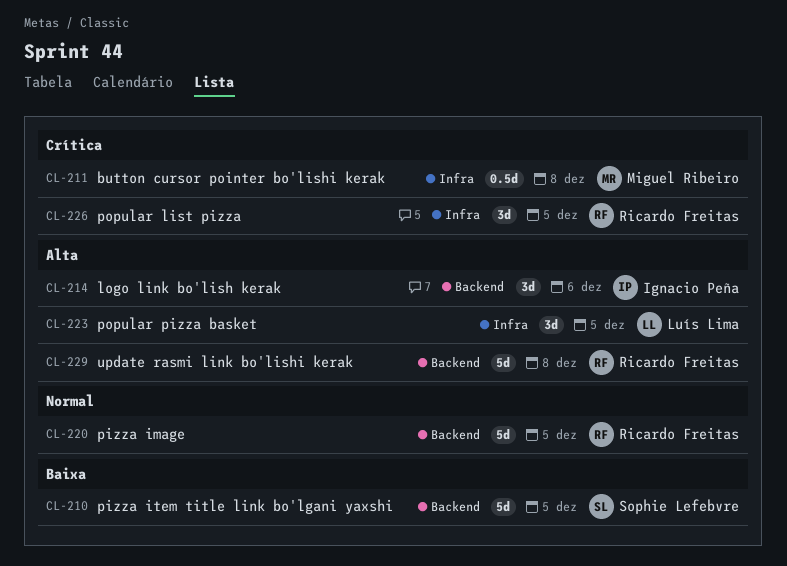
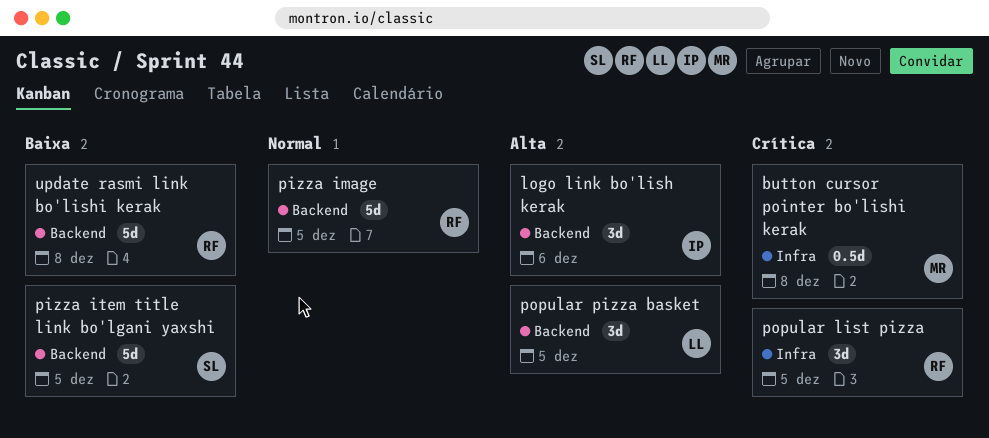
popular pizza basket, label: Infra -> Backend
update rasmi link bo'lishi kerak, priority: Alta -> Baixa

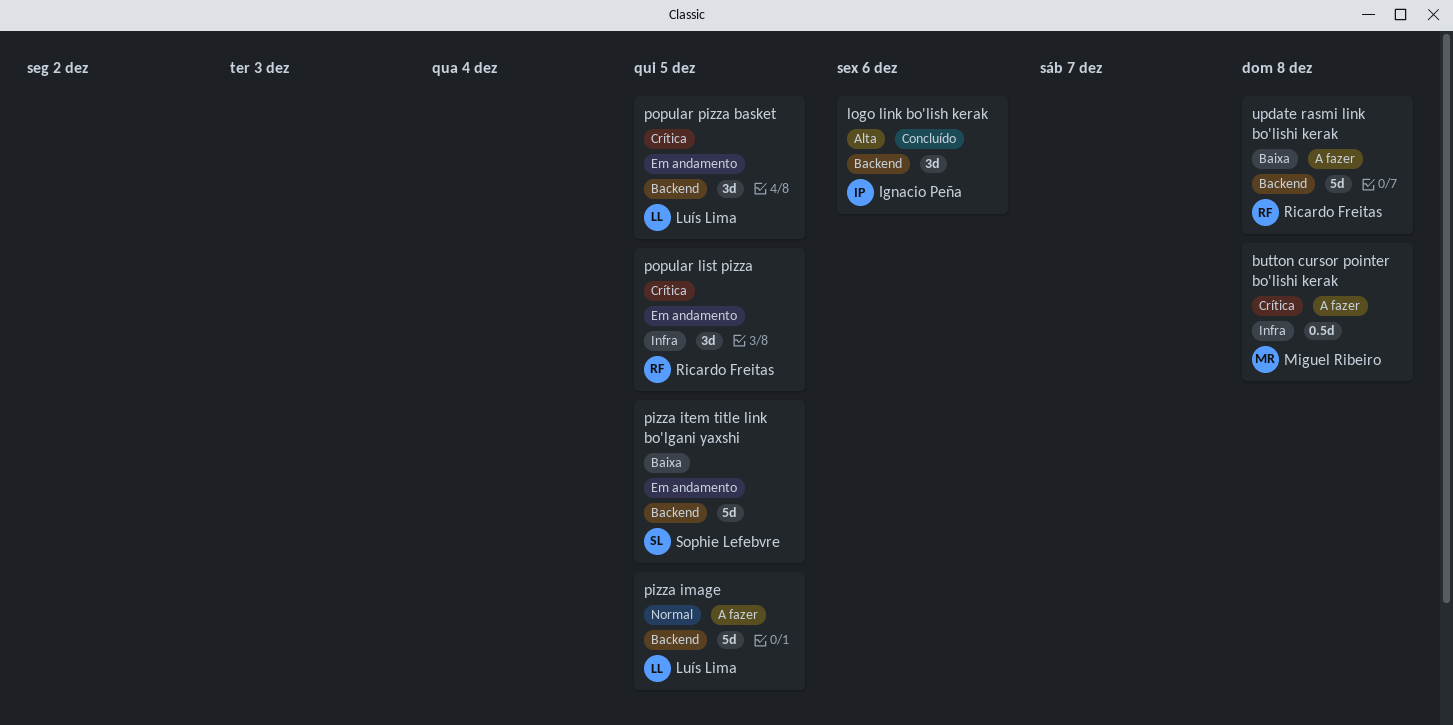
pizza image, owner: Ricardo Freitas -> Luís Lima
popular pizza basket, priority: Alta -> Crítica

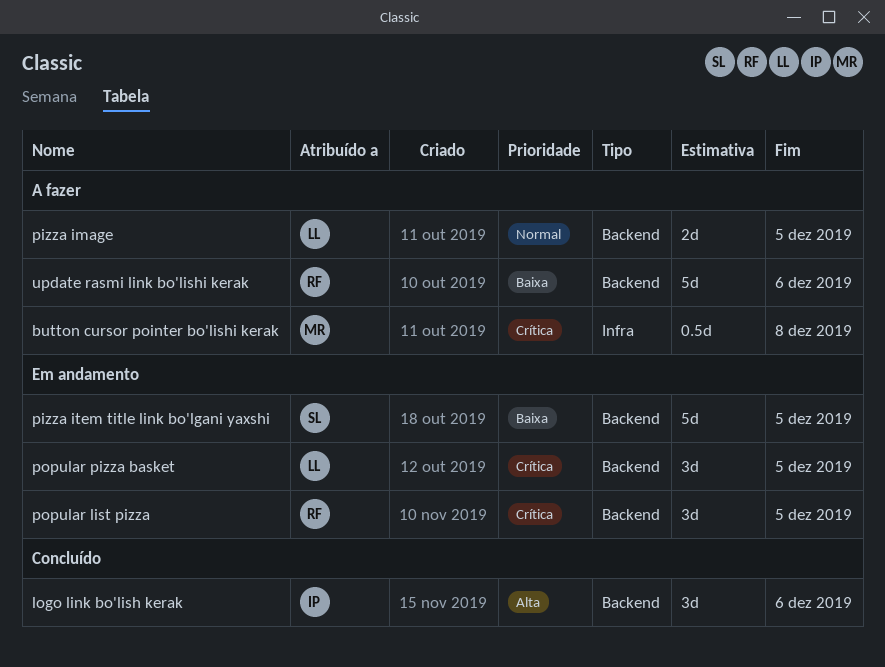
pizza image, estimate: 5d -> 2d
popular list pizza, label: Infra -> Backend
update rasmi link bo'lishi kerak, due: Dec 8 -> Dec 6

